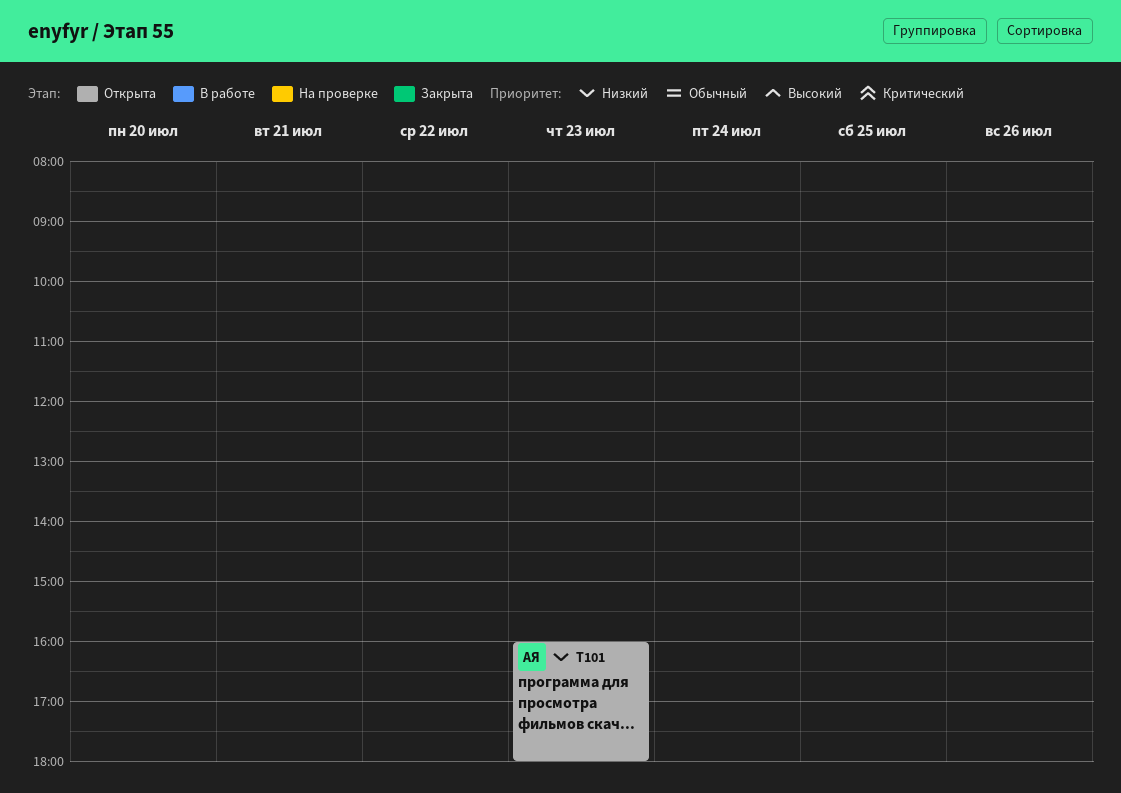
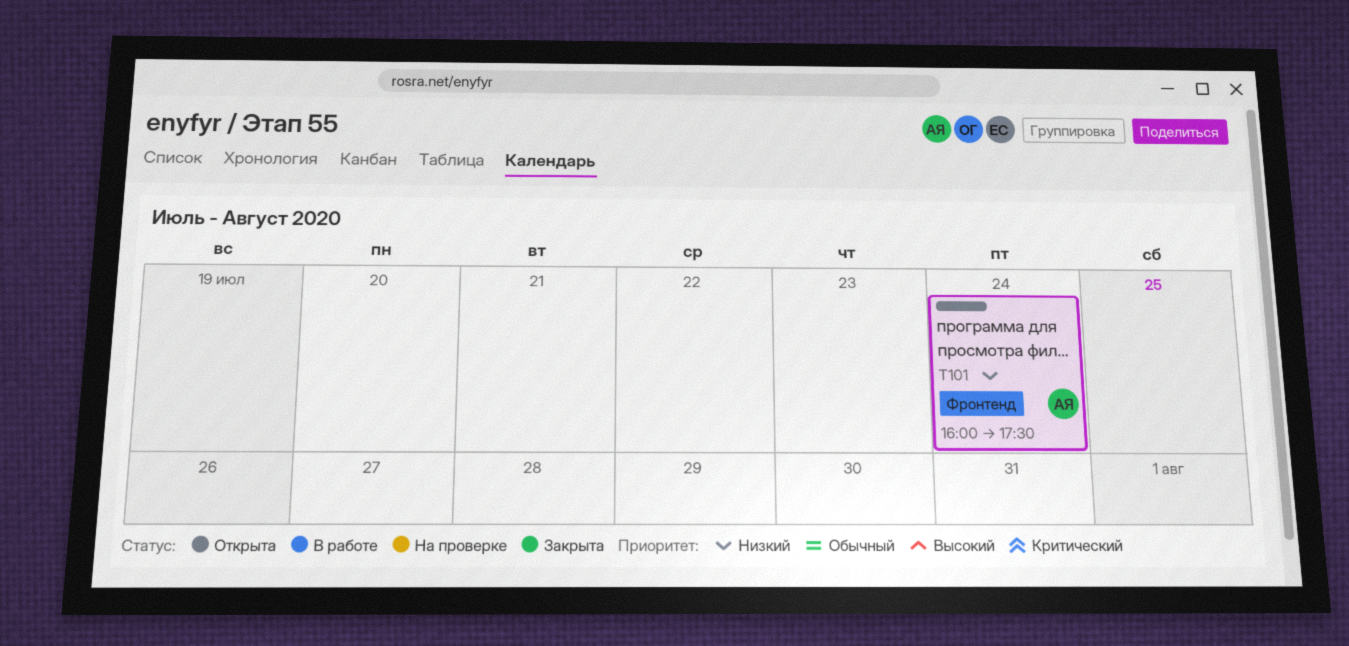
T101, day: Jul 23 -> Jul 24
T101, ends: 18:00 -> 17:30

